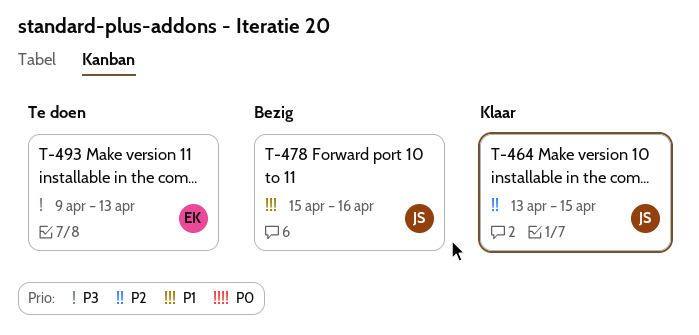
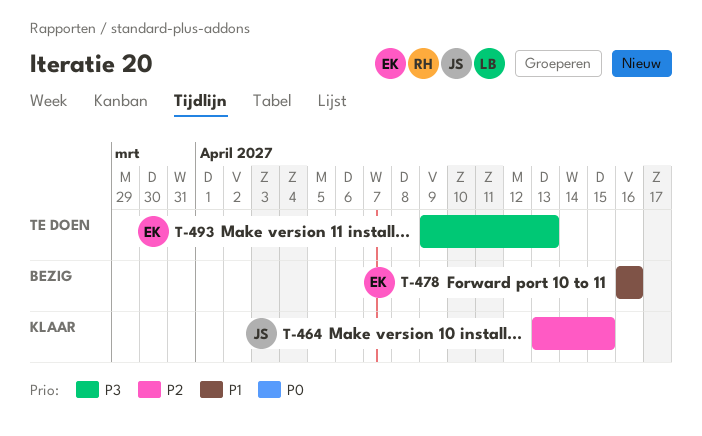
T-478, owner: JS -> EK
T-478, start: Apr 15 -> Apr 16

